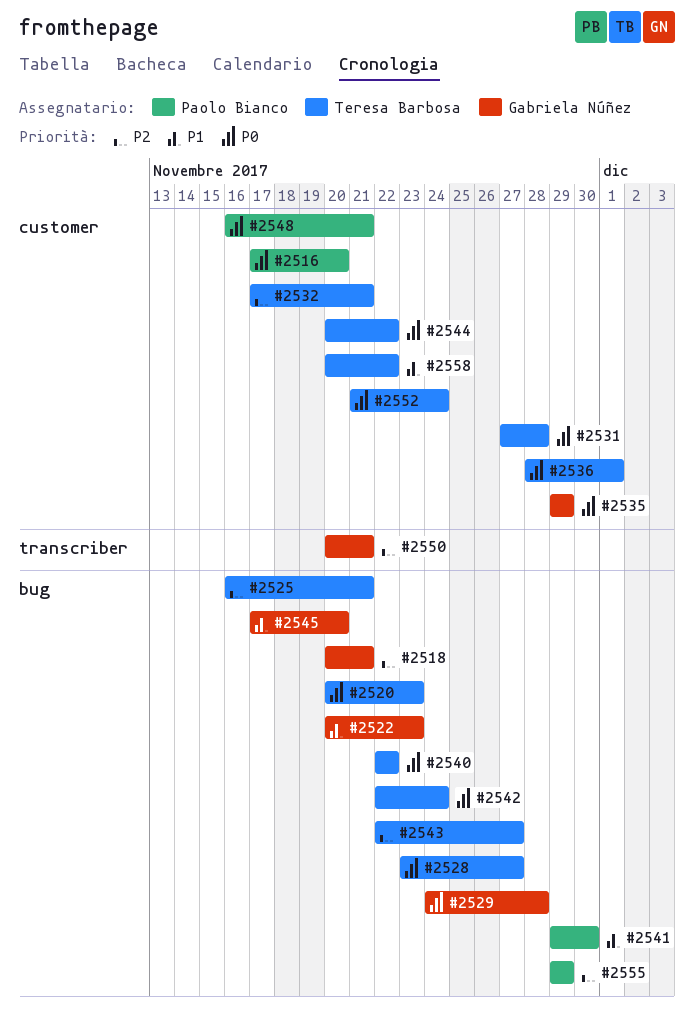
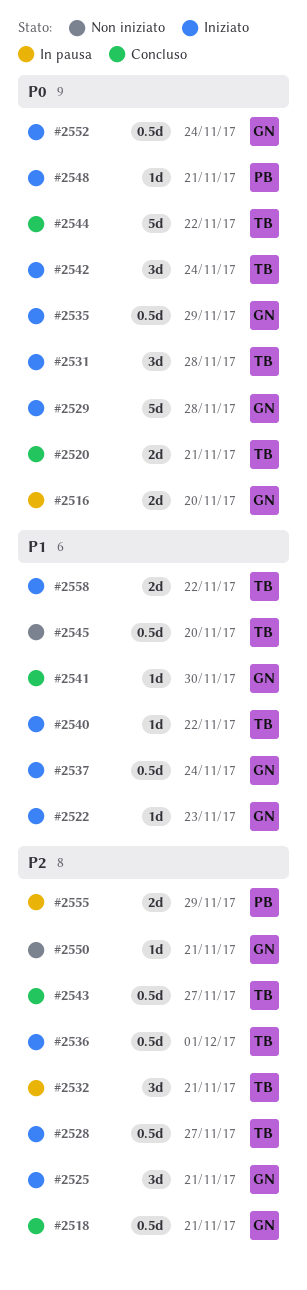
#2516, owner: Paolo Bianco -> Gabriela Núñez
#2520, due: Nov 23 -> Nov 21
#2525, owner: Teresa Barbosa -> Gabriela Núñez
#2528, priority: P0 -> P2
#2536, priority: P0 -> P2
#2537: none -> present
#2540, priority: P0 -> P1
#2541, owner: Paolo Bianco -> Gabriela Núñez
#2545, owner: Gabriela Núñez -> Teresa Barbosa
#2552, owner: Teresa Barbosa -> Gabriela Núñez

